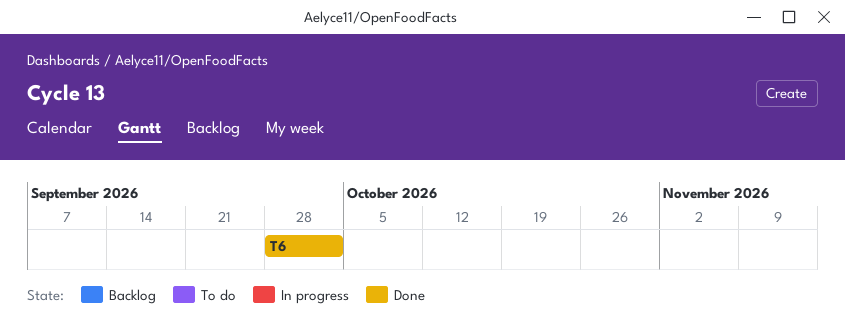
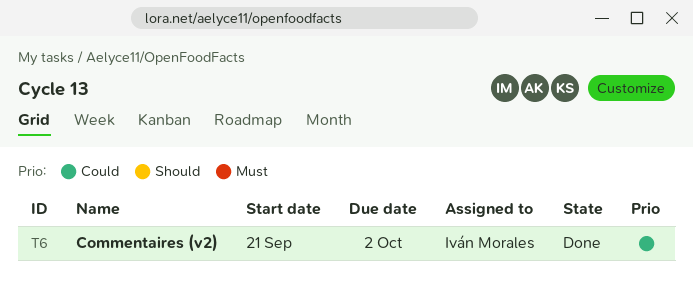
T6, start: Sep 28 -> Sep 21

